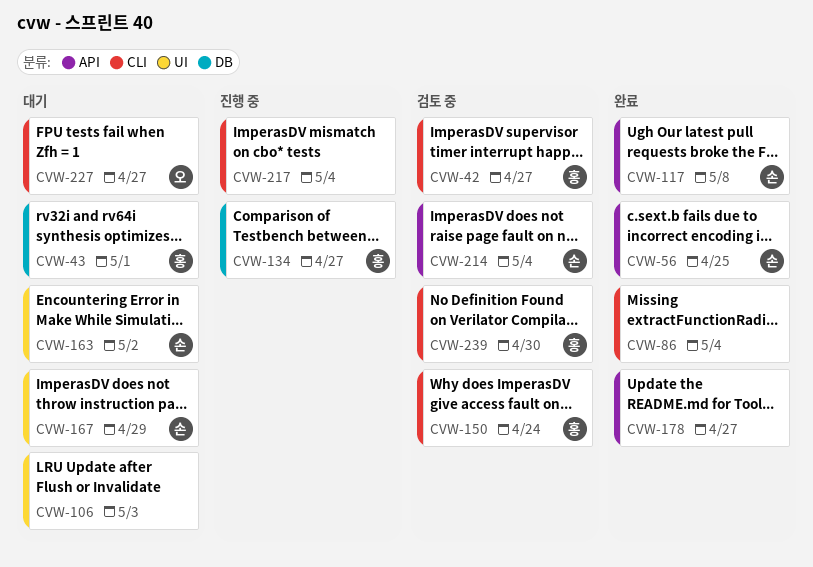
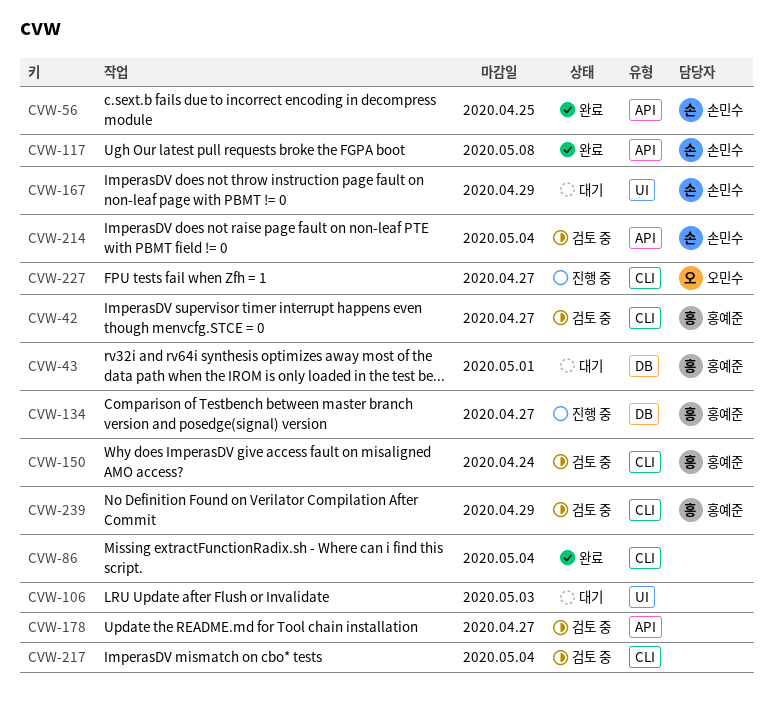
CVW-163: present -> none
CVW-178, status: 완료 -> 검토 중
CVW-217, status: 진행 중 -> 검토 중
CVW-227, status: 대기 -> 진행 중
CVW-239, due: Apr 30 -> Apr 29

